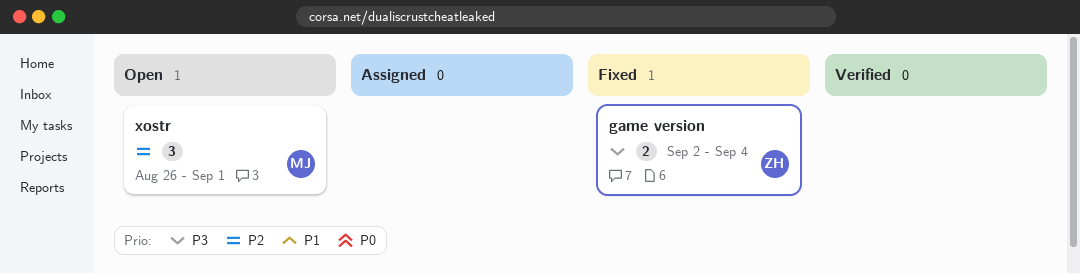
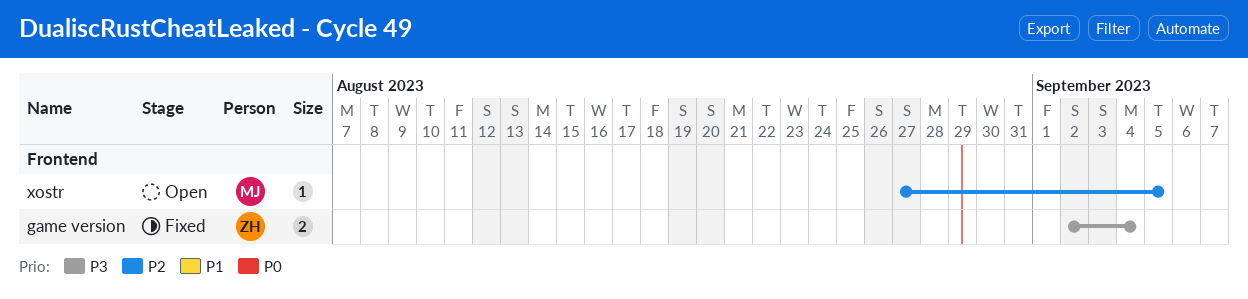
xostr, estimate: 3 -> 1
xostr, start: Aug 26 -> Aug 27
xostr, due: Sep 1 -> Sep 5

